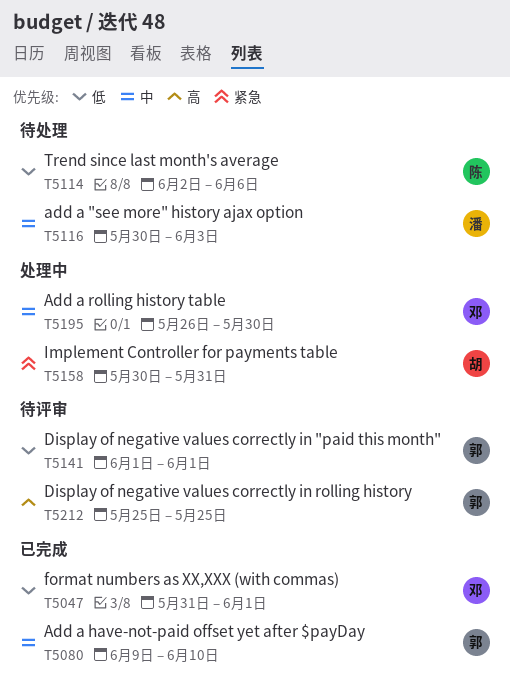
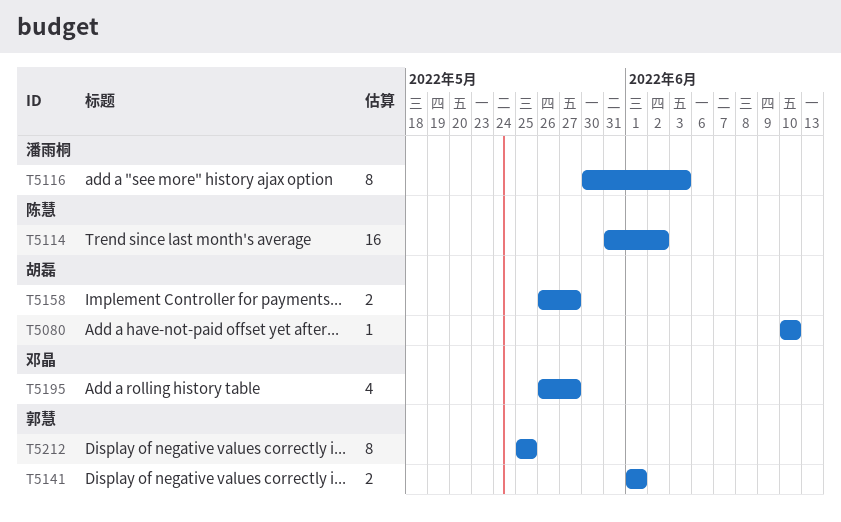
T5047: present -> none
T5080, owner: 郭慧 -> 胡磊
T5080, start: Jun 9 -> Jun 10
T5114, start: Jun 2 -> May 31
T5114, due: Jun 6 -> Jun 2
T5158, start: May 30 -> May 26
T5158, due: May 31 -> May 27
T5195, due: May 30 -> May 27

